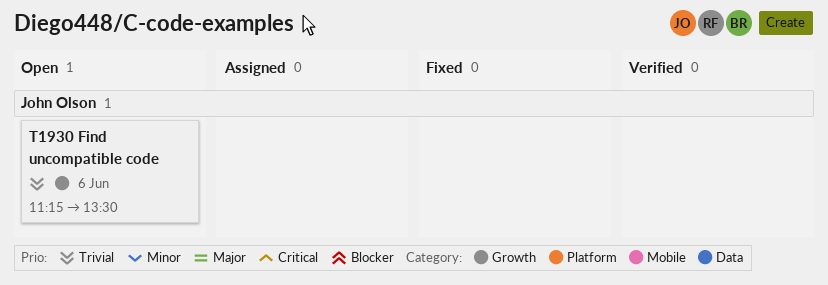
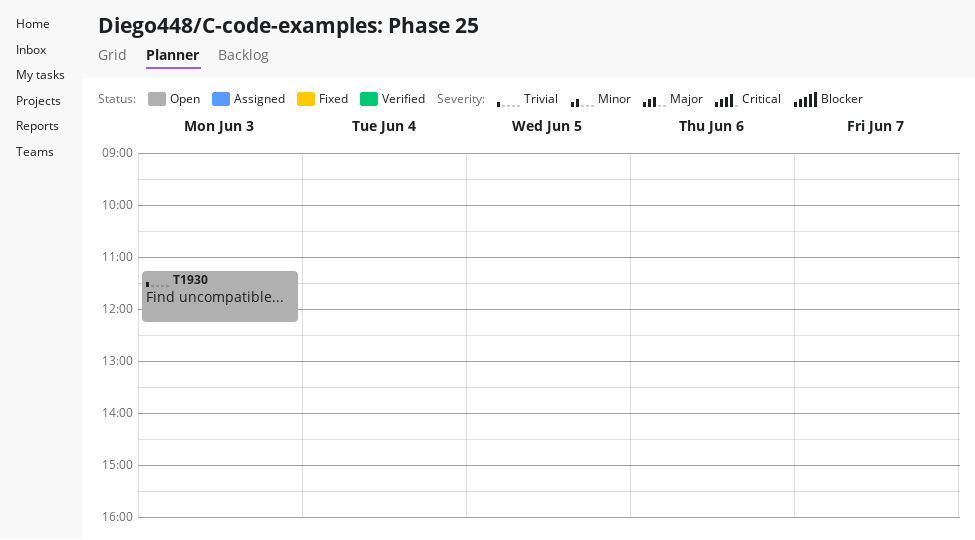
T1930, day: Jun 6 -> Jun 3
T1930, ends: 13:30 -> 12:15

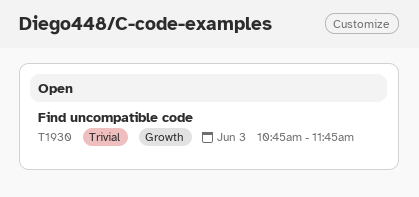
T1930, begins: 11:15 -> 10:45
T1930, ends: 12:15 -> 11:45

